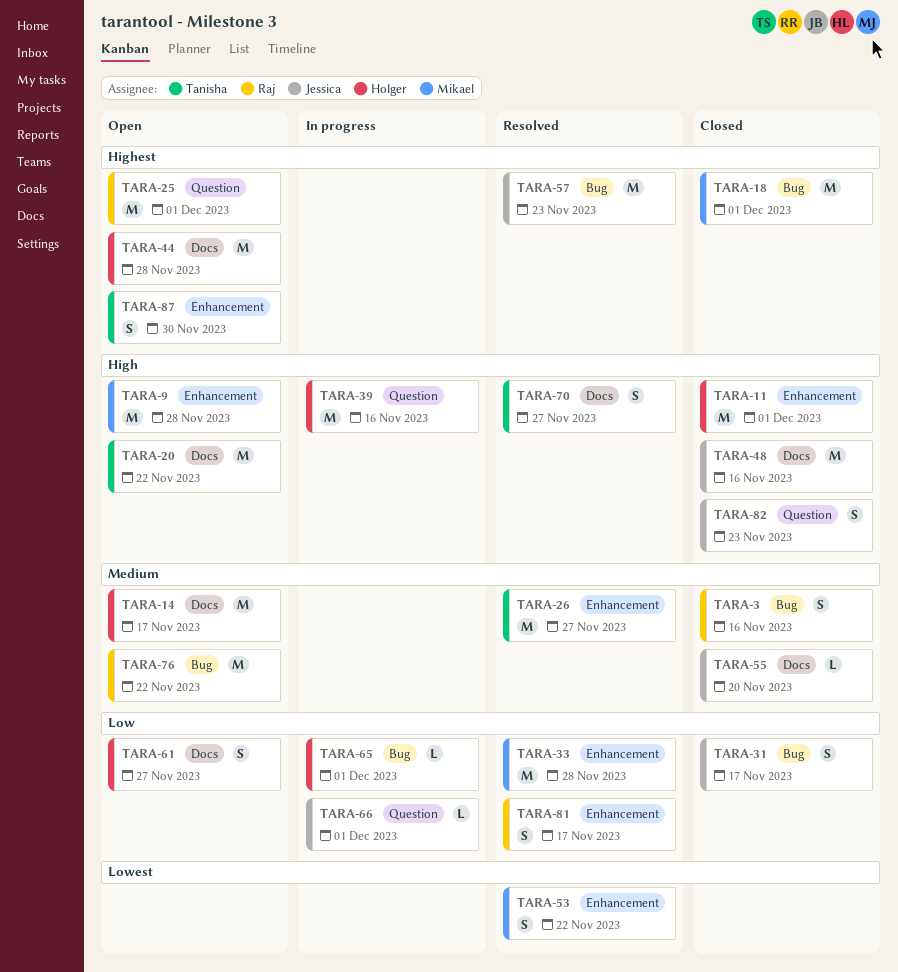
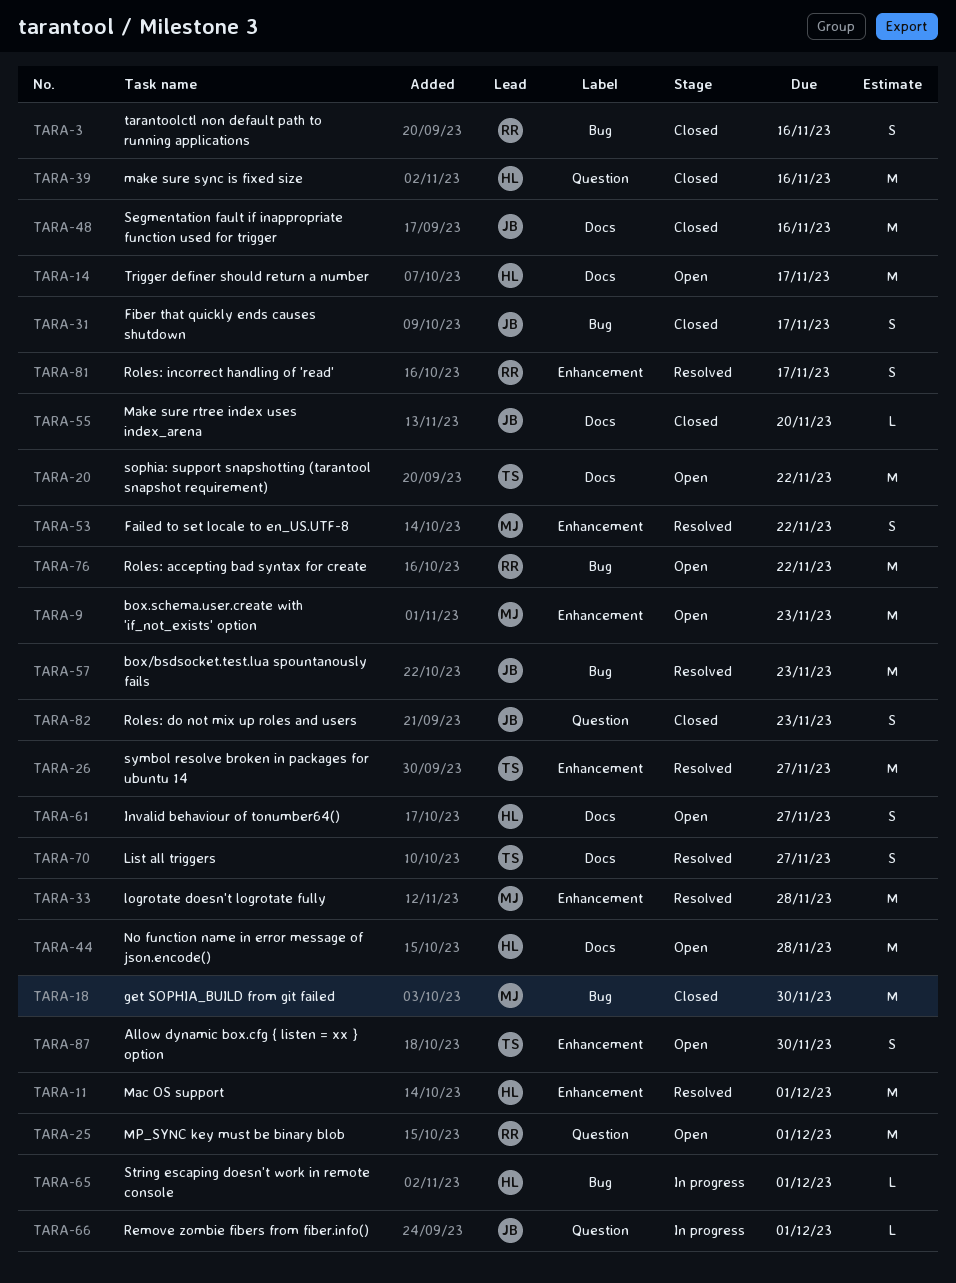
TARA-9, due: Nov 28 -> Nov 23
TARA-11, status: Closed -> Resolved
TARA-18, due: Dec 1 -> Nov 30
TARA-39, status: In progress -> Closed

